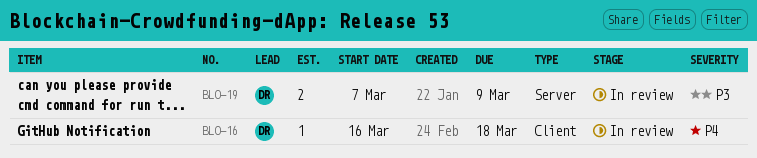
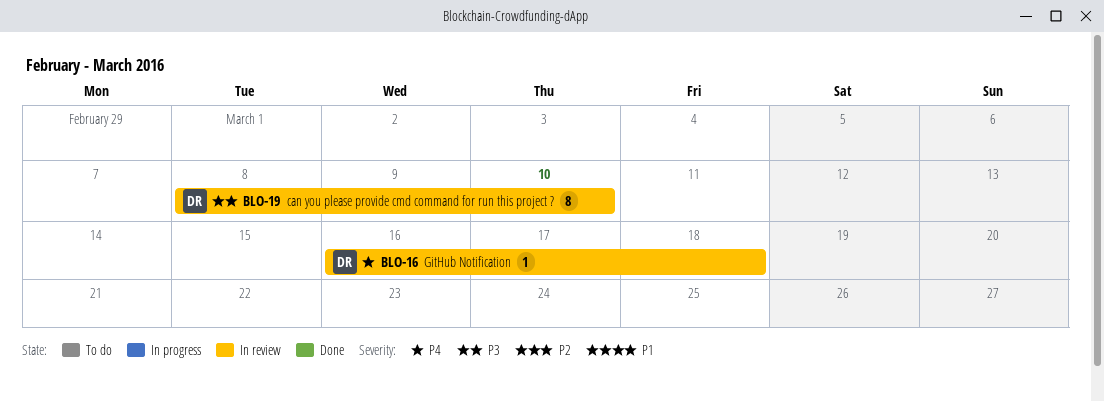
BLO-19, estimate: 2 -> 8
BLO-19, start: Mar 7 -> Mar 8
BLO-19, due: Mar 9 -> Mar 10

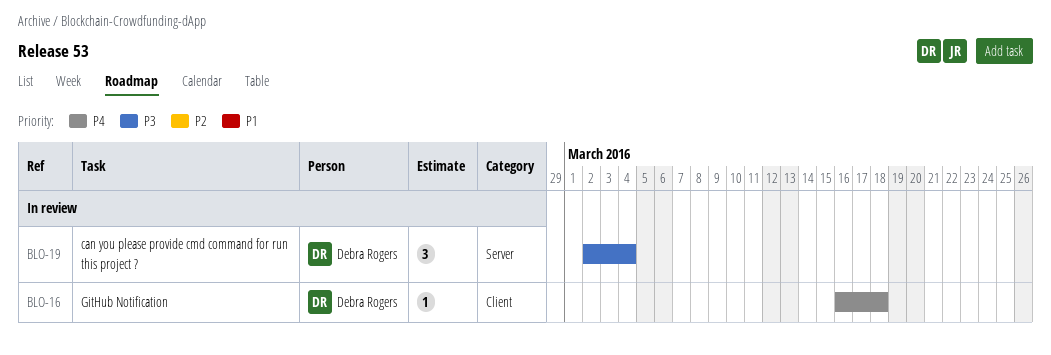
BLO-19, estimate: 8 -> 3
BLO-19, start: Mar 8 -> Mar 2
BLO-19, due: Mar 10 -> Mar 4

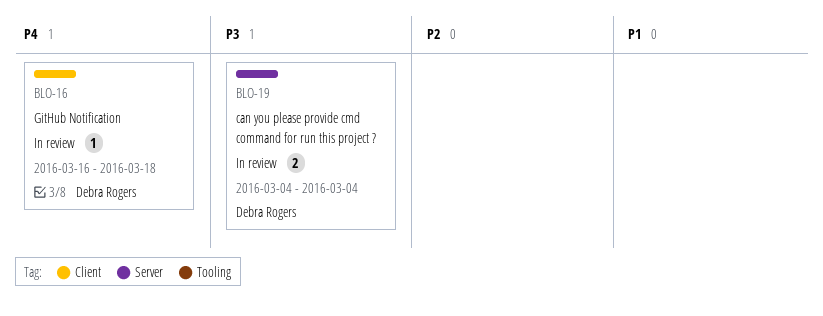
BLO-19, estimate: 3 -> 2
BLO-19, start: Mar 2 -> Mar 4

